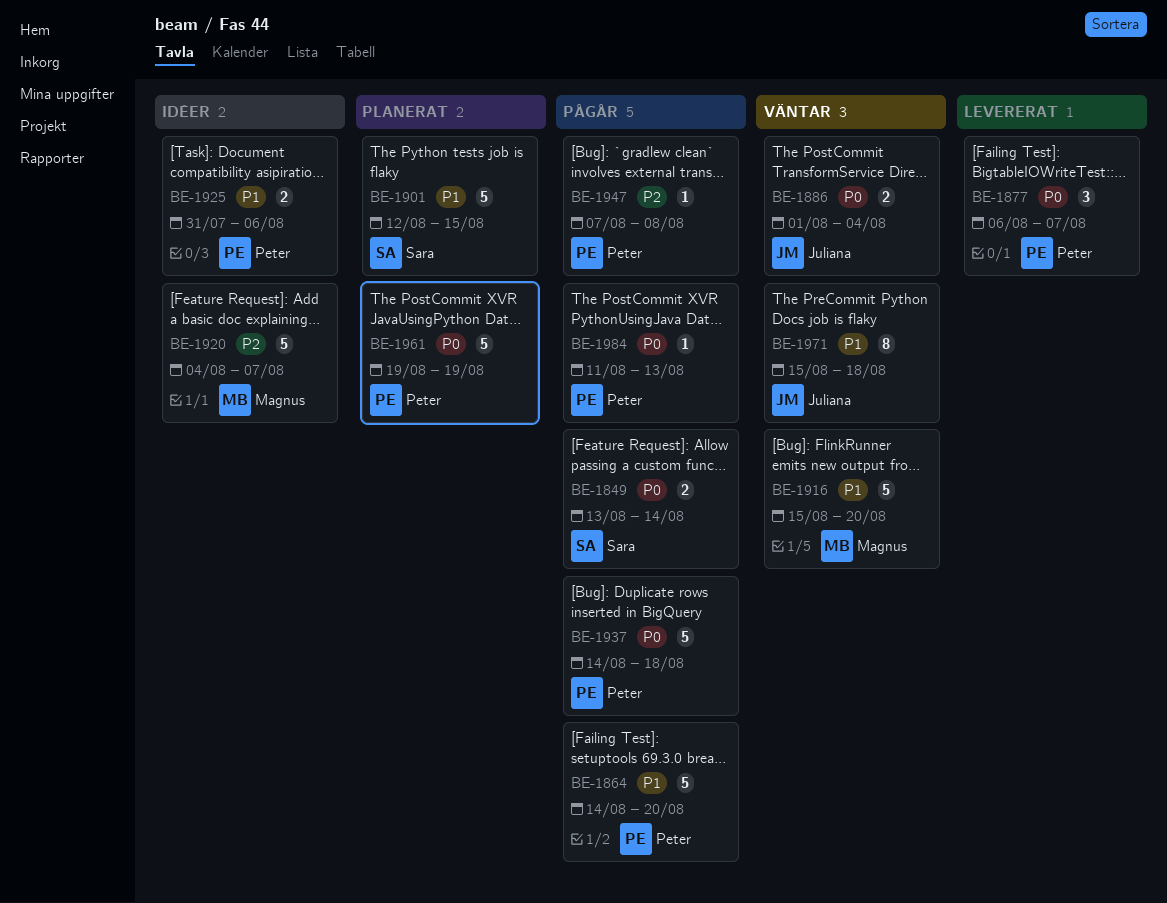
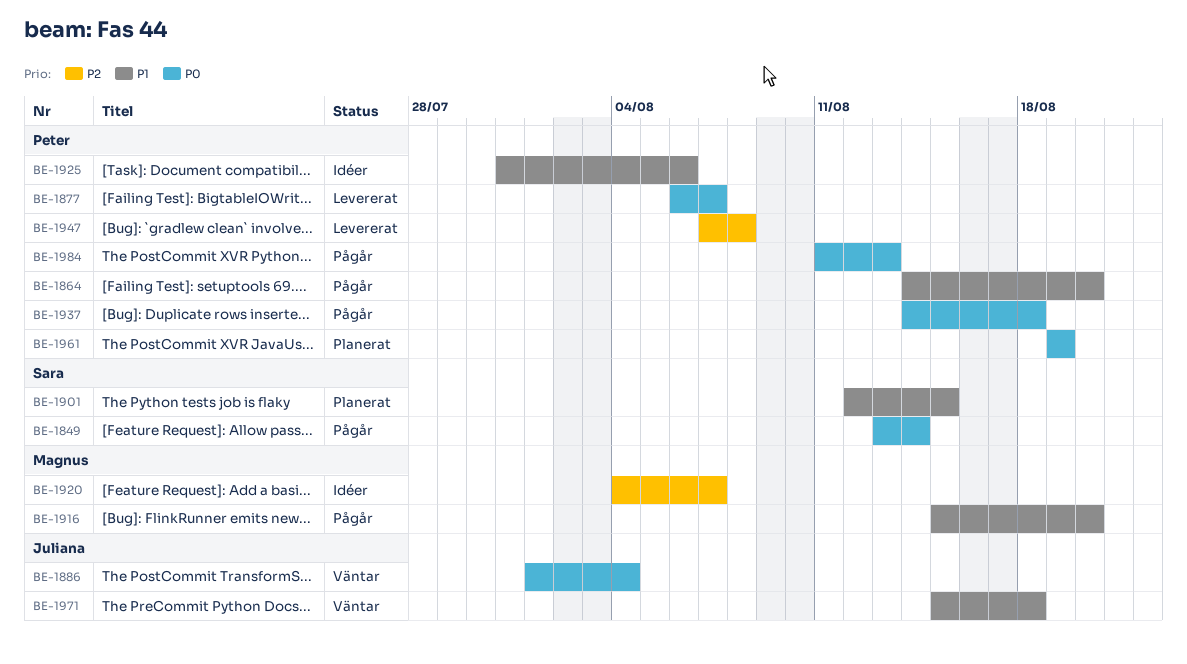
BE-1916, status: Väntar -> Pågår
BE-1947, status: Pågår -> Levererat

